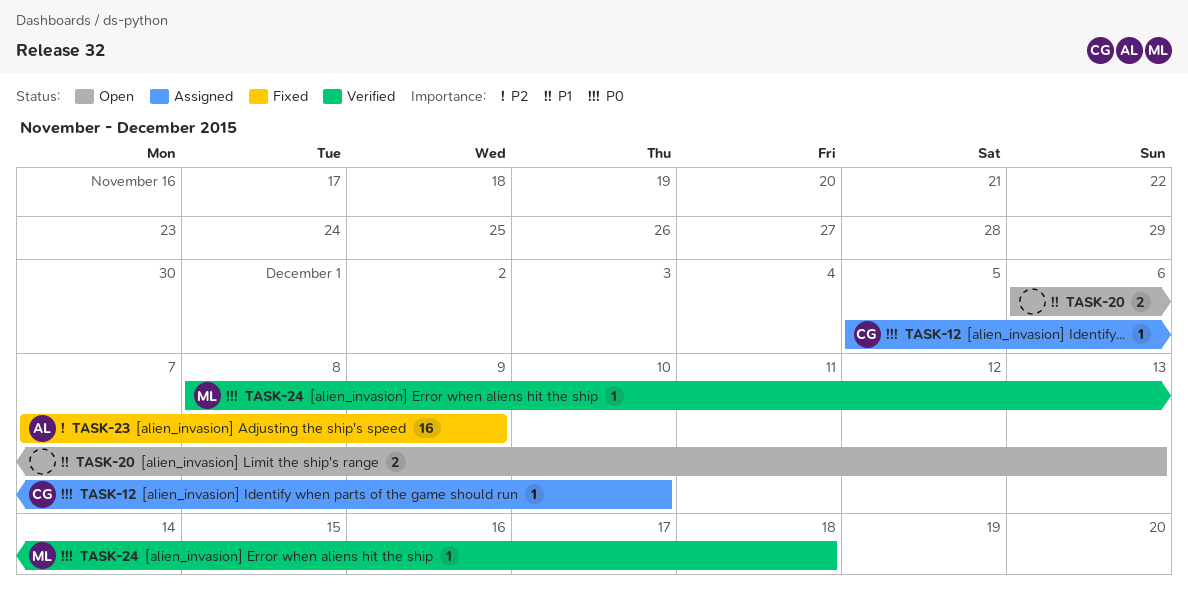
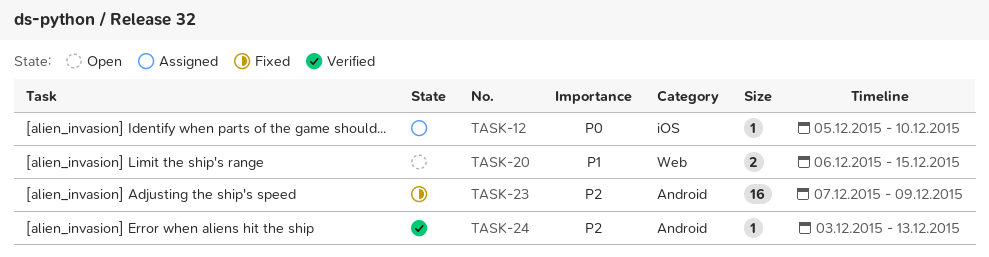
TASK-20, due: Dec 13 -> Dec 15
TASK-24, priority: P0 -> P2
TASK-24, start: Dec 8 -> Dec 3
TASK-24, due: Dec 18 -> Dec 13

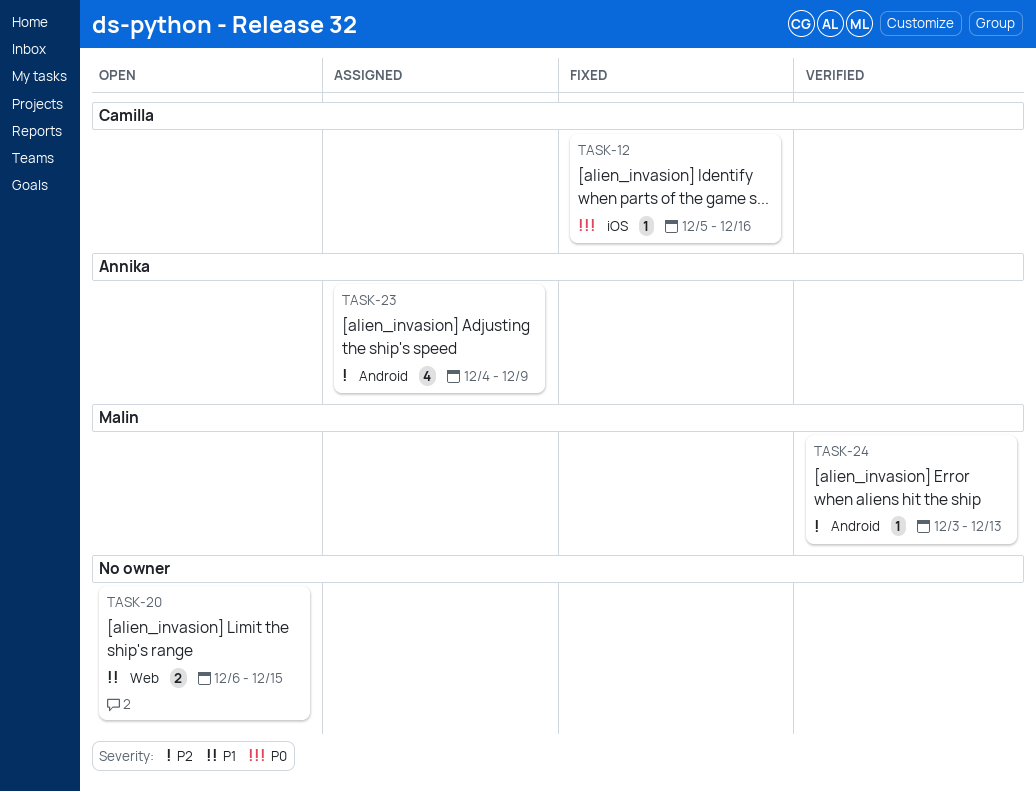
TASK-12, status: Assigned -> Fixed
TASK-12, due: Dec 10 -> Dec 16
TASK-23, status: Fixed -> Assigned
TASK-23, estimate: 16 -> 4
TASK-23, start: Dec 7 -> Dec 4

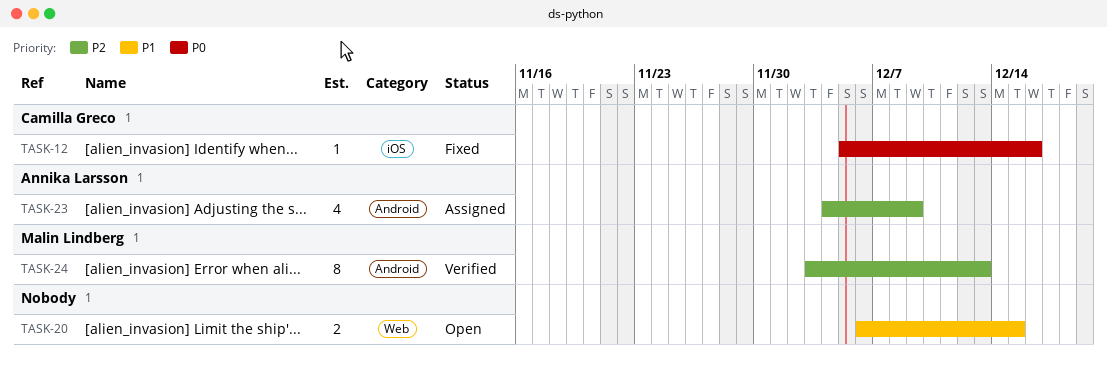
TASK-24, estimate: 1 -> 8

